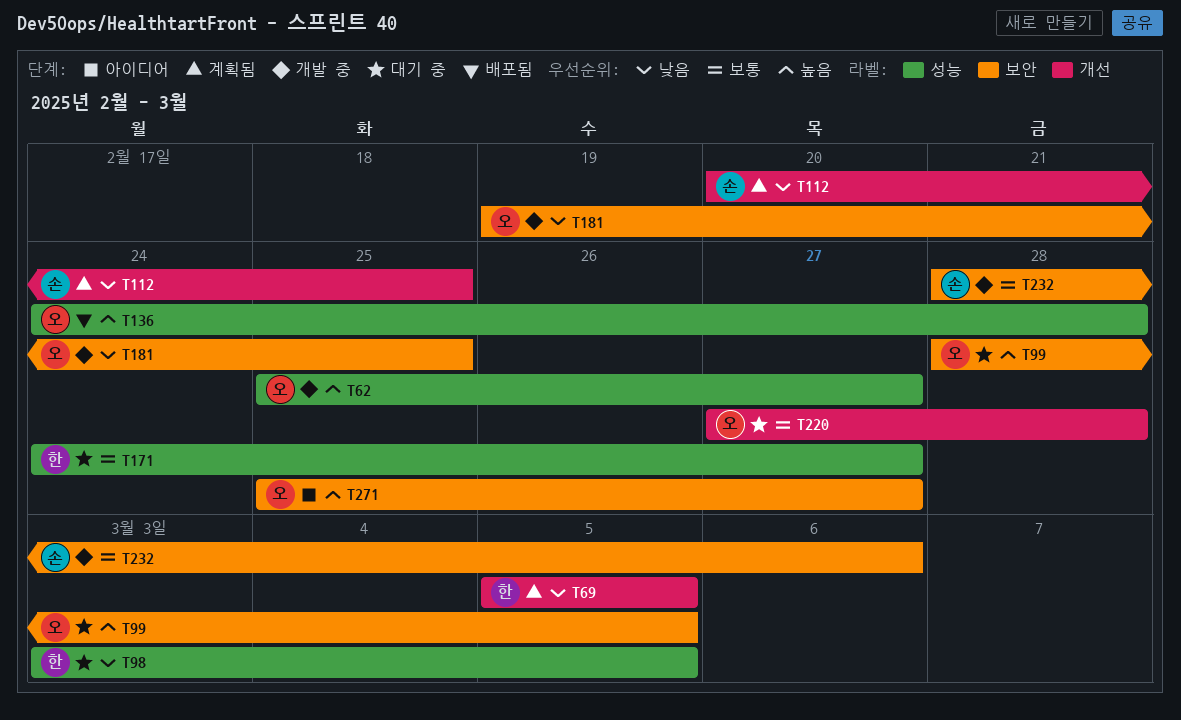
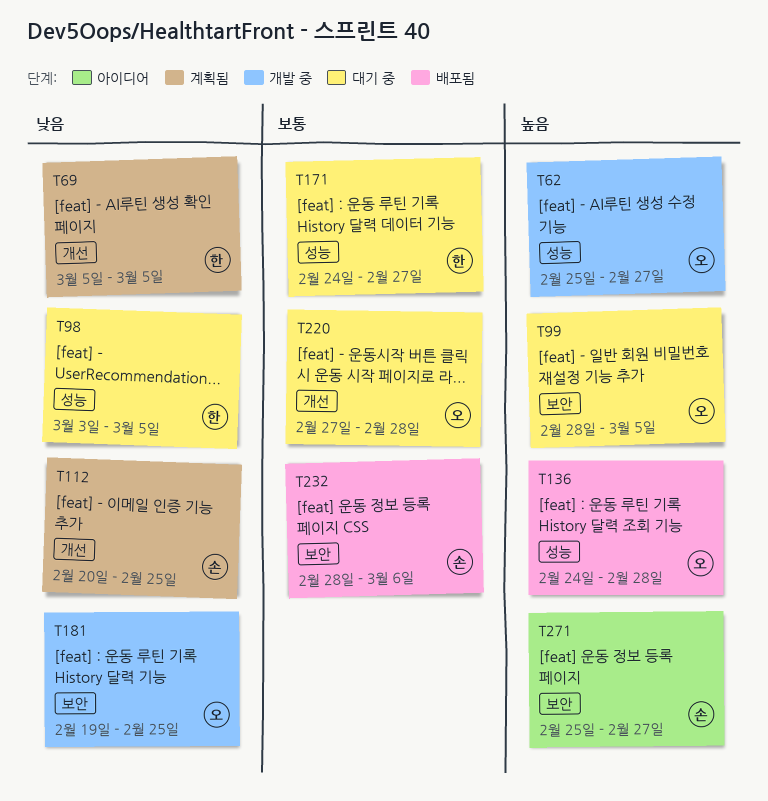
T232, status: 개발 중 -> 배포됨
T271, owner: 오 -> 손

